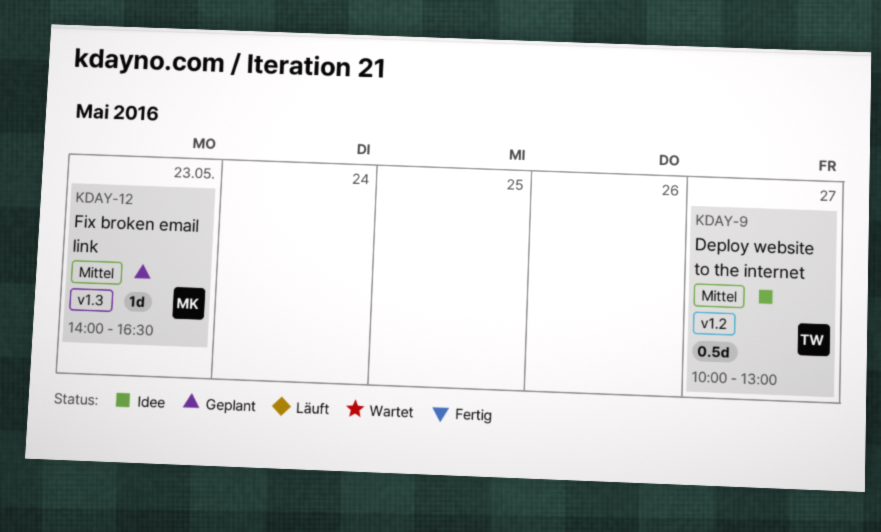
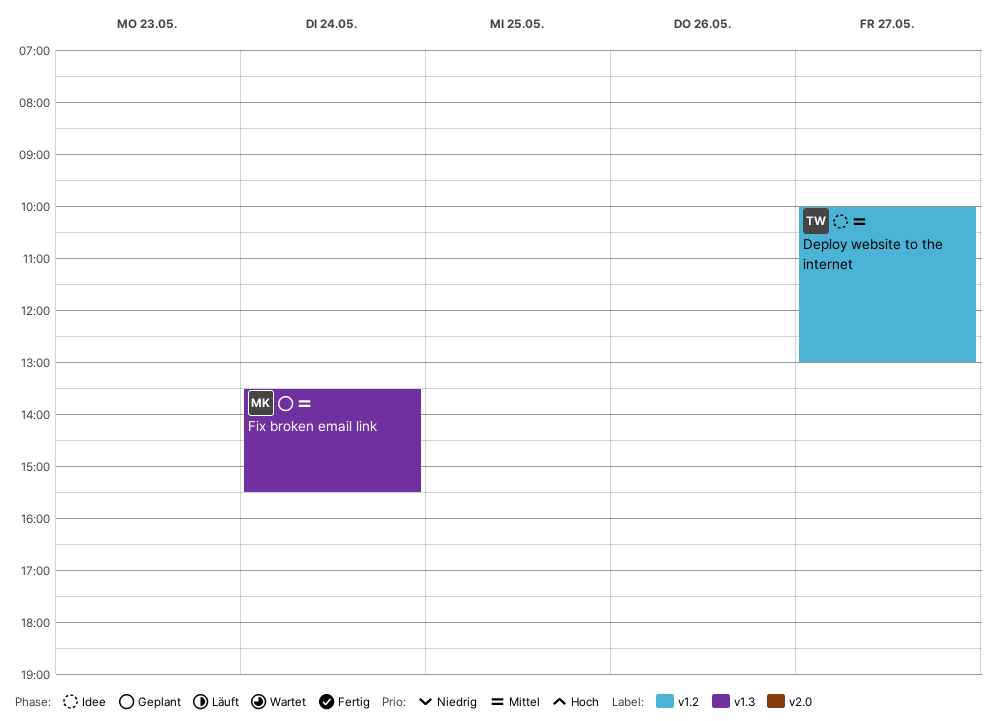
Fix broken email link, day: May 23 -> May 24
Fix broken email link, begins: 14:00 -> 13:30
Fix broken email link, ends: 16:30 -> 15:30

